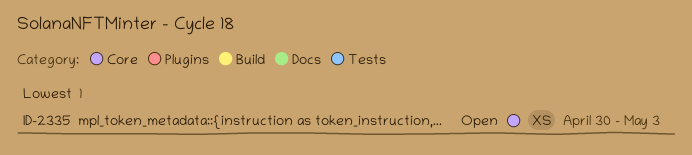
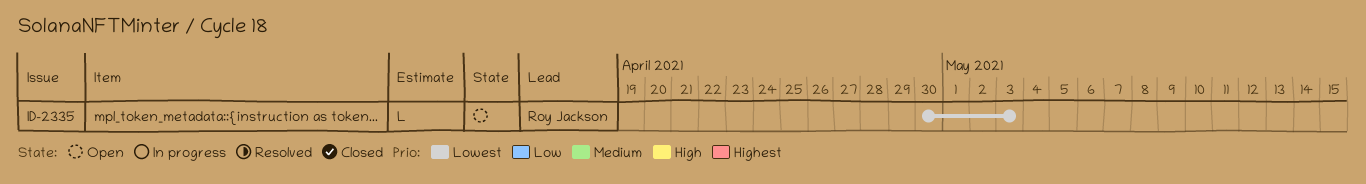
ID-2335, estimate: XS -> L

